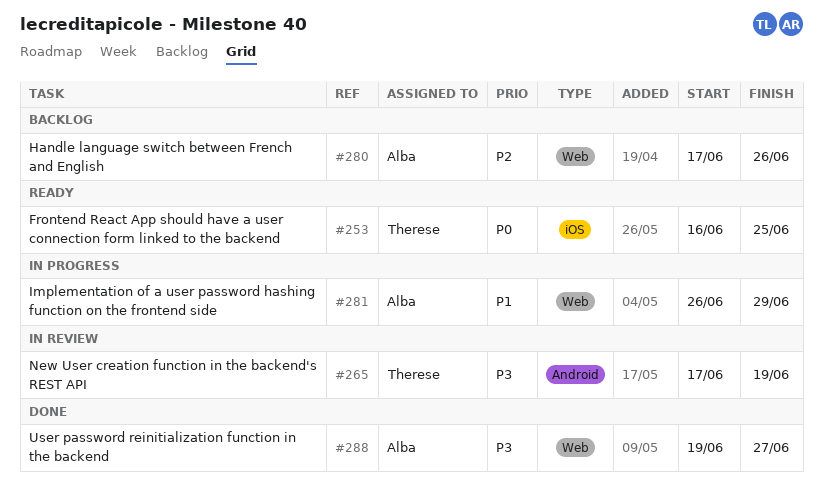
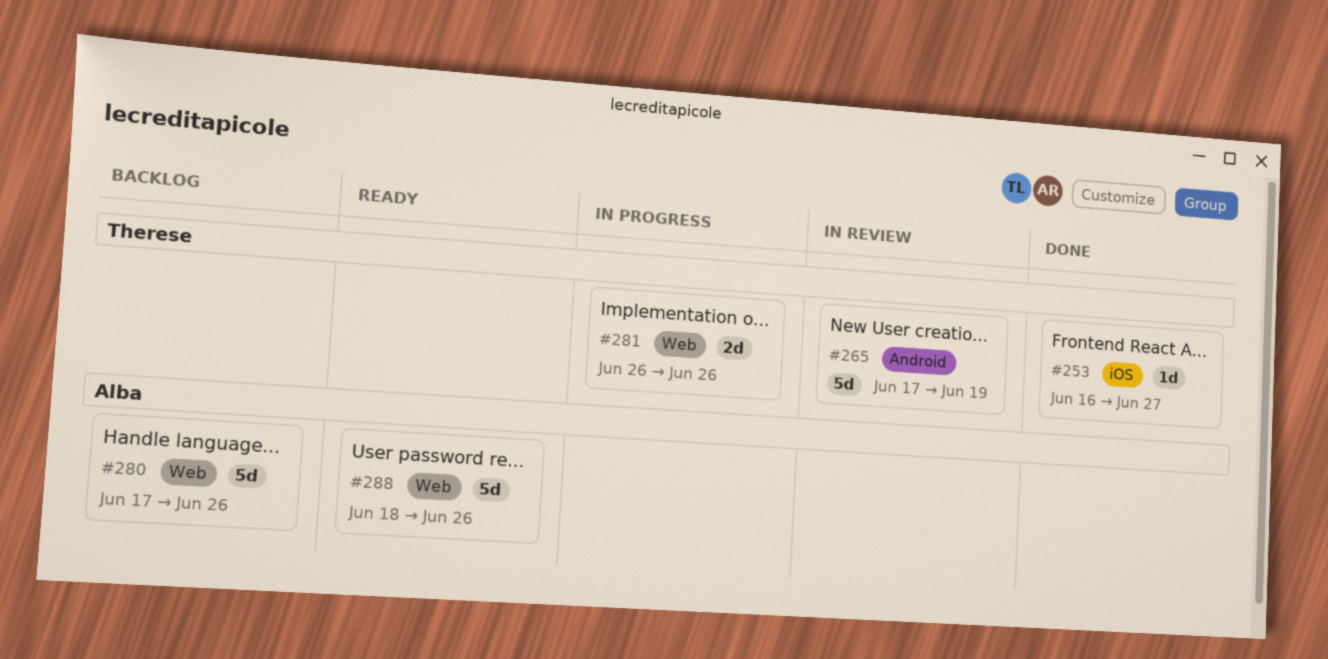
#253, status: Ready -> Done
#253, due: Jun 25 -> Jun 27
#281, owner: Alba -> Therese
#281, due: Jun 29 -> Jun 26
#288, status: Done -> Ready
#288, start: Jun 19 -> Jun 18
#288, due: Jun 27 -> Jun 26

